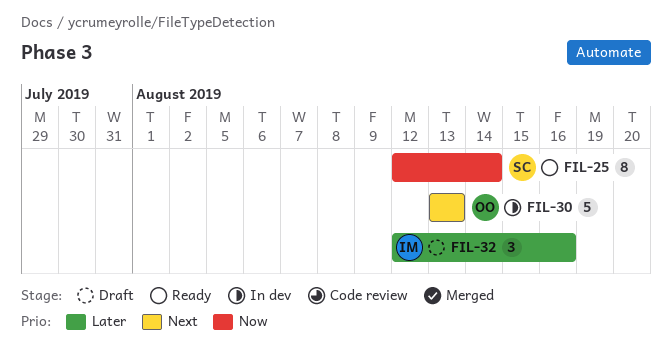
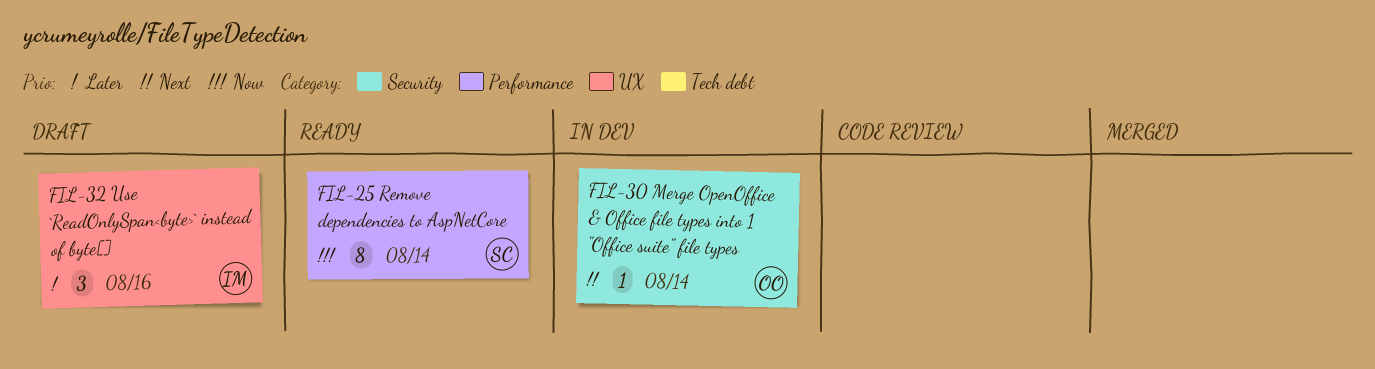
FIL-30, estimate: 5 -> 1
FIL-30, due: Aug 13 -> Aug 14

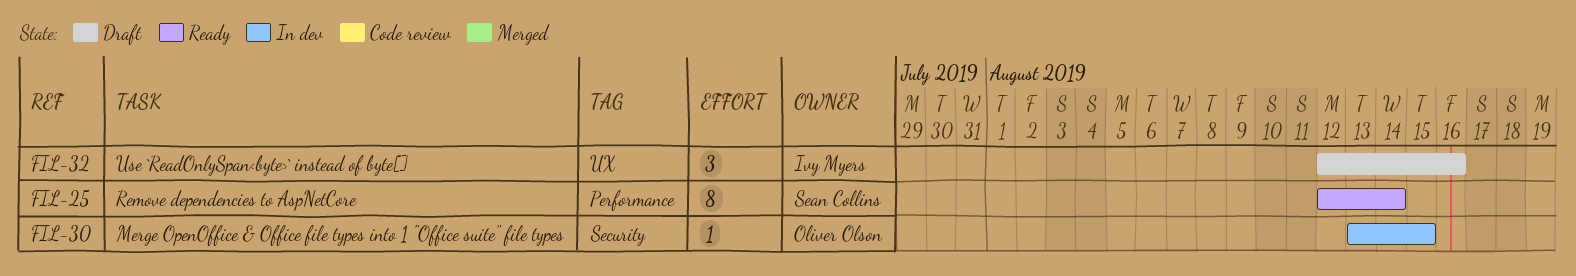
FIL-30, due: Aug 14 -> Aug 15

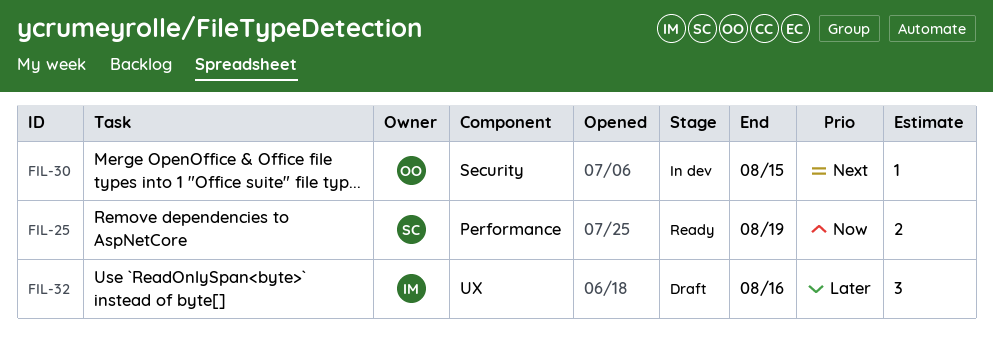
FIL-25, estimate: 8 -> 2
FIL-25, due: Aug 14 -> Aug 19

